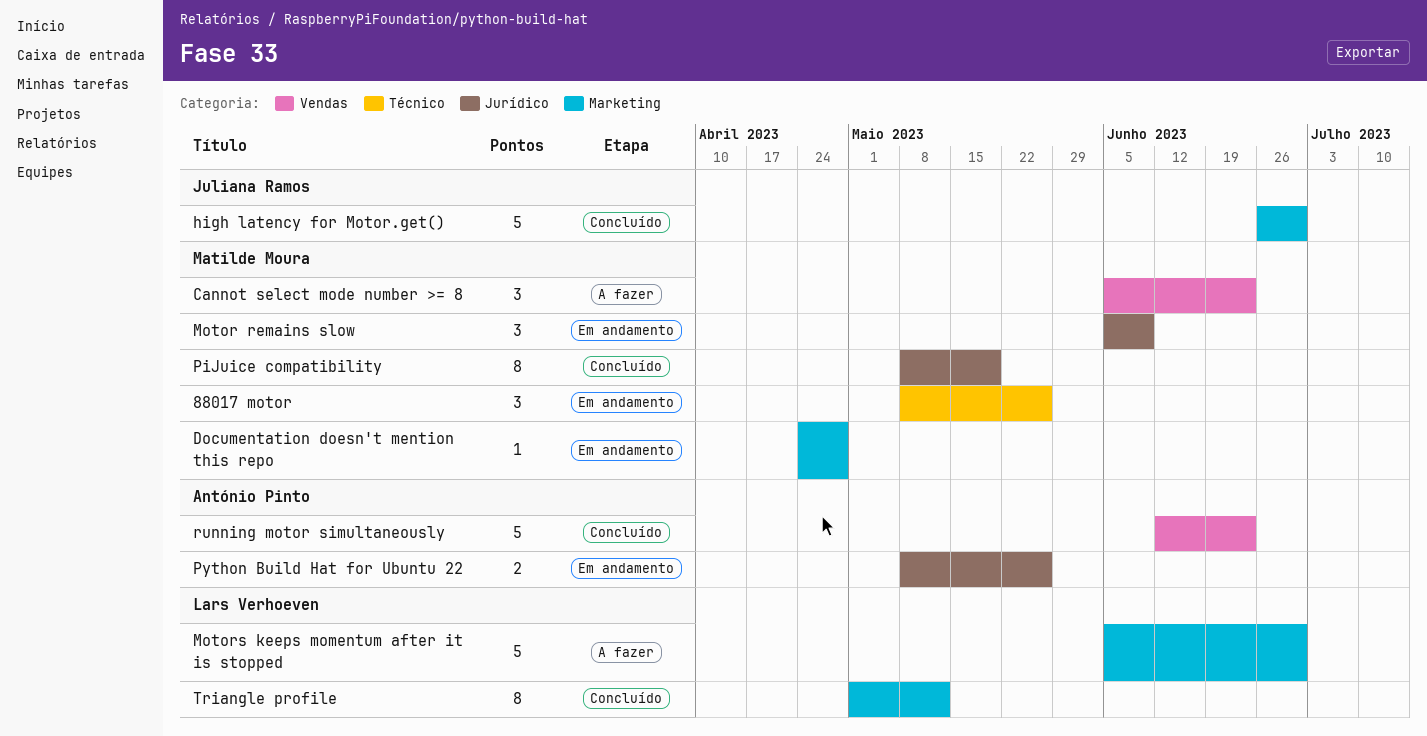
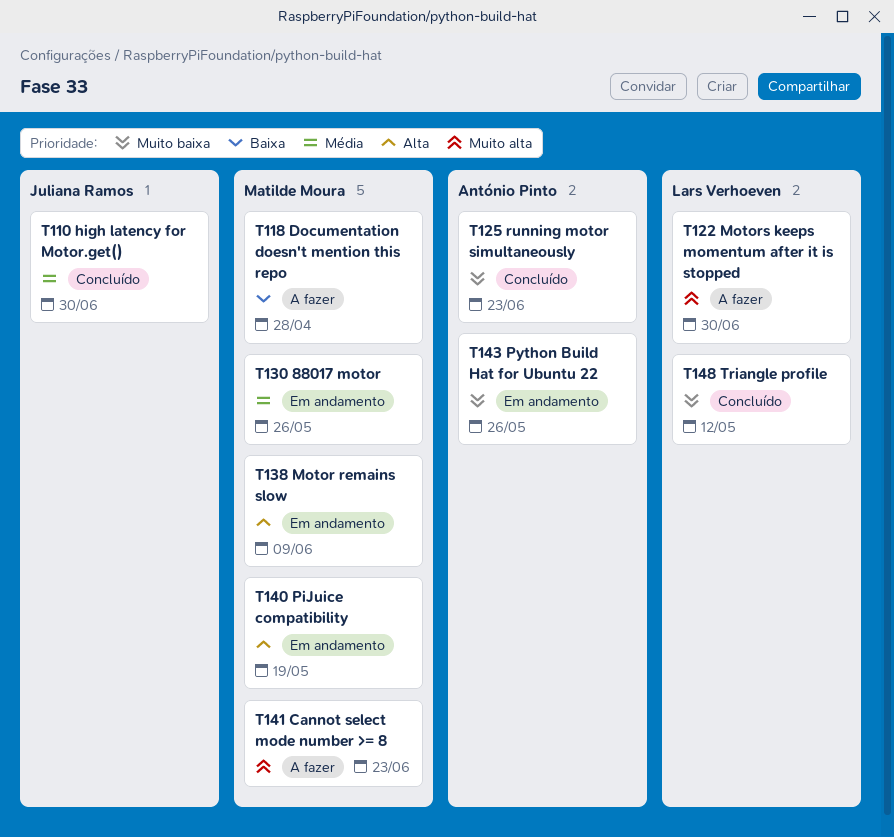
Documentation doesn't mention this repo, status: Em andamento -> A fazer
PiJuice compatibility, status: Concluído -> Em andamento

